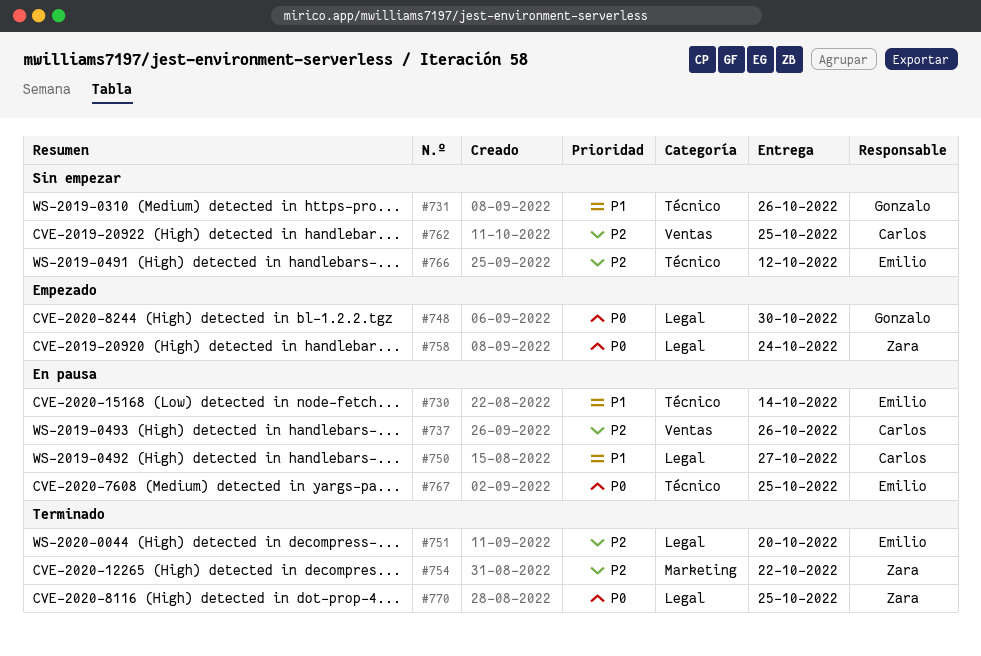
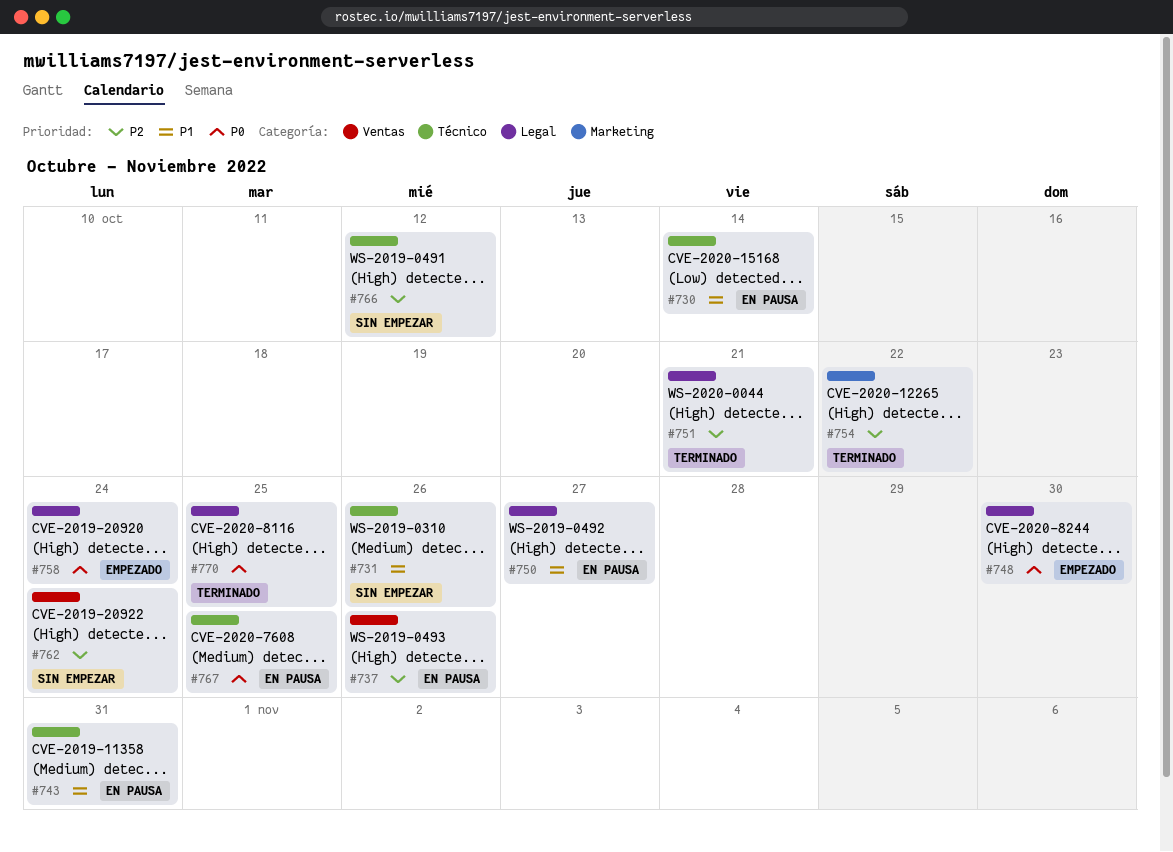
#743: none -> present
#751, due: Oct 20 -> Oct 21
#762, due: Oct 25 -> Oct 24

